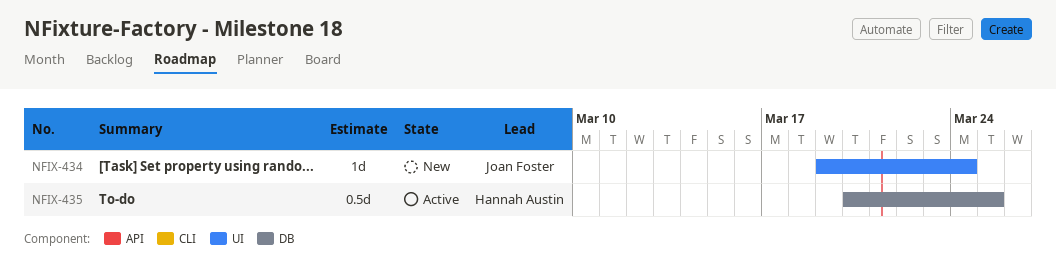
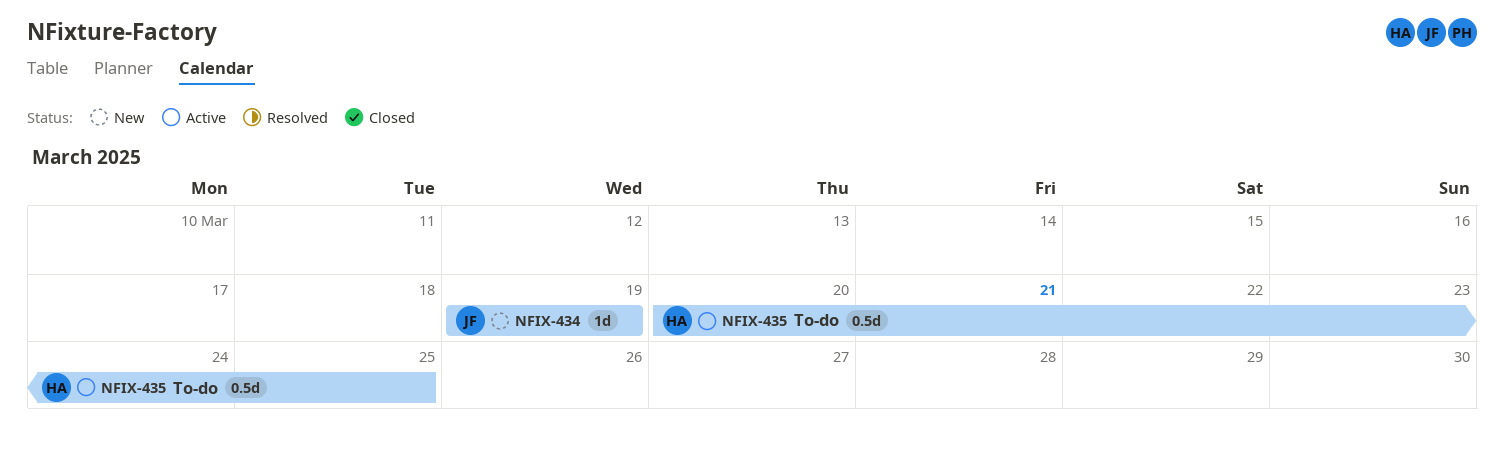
NFIX-434, due: Mar 24 -> Mar 19

